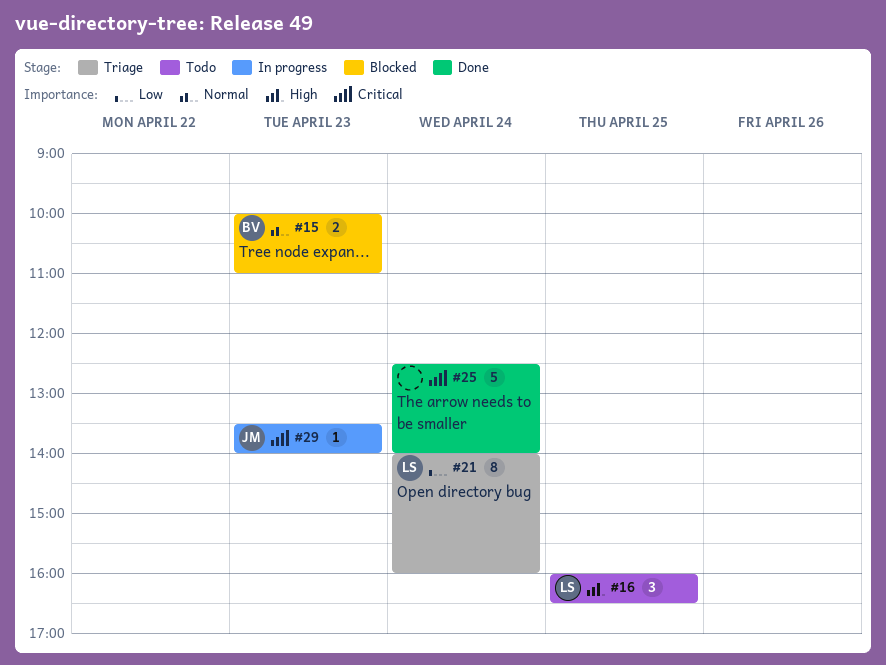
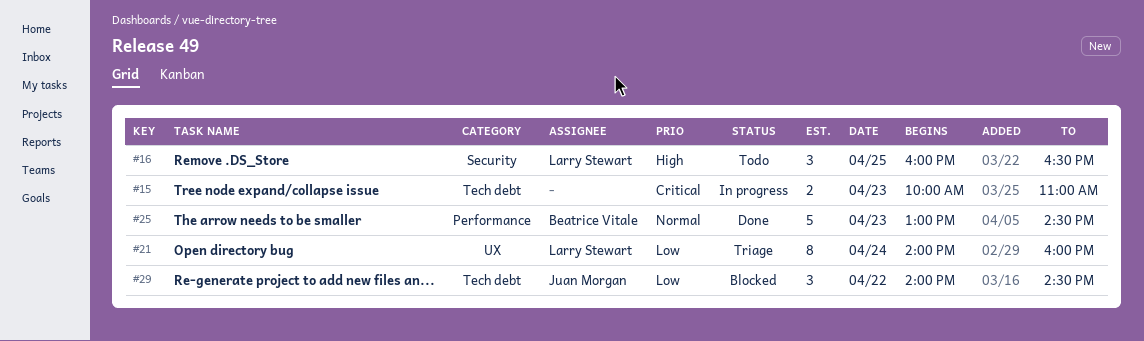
#15, status: Blocked -> In progress
#15, owner: Beatrice Vitale -> none
#15, priority: Normal -> Critical
#25, owner: none -> Beatrice Vitale
#25, priority: Critical -> Normal
#25, day: Apr 24 -> Apr 23
#25, begins: 12:30 -> 13:00
#25, ends: 14:00 -> 14:30
#29, status: In progress -> Blocked
#29, priority: Critical -> Low
#29, estimate: 1 -> 3
#29, day: Apr 23 -> Apr 22
#29, begins: 13:30 -> 14:00
#29, ends: 14:00 -> 14:30

